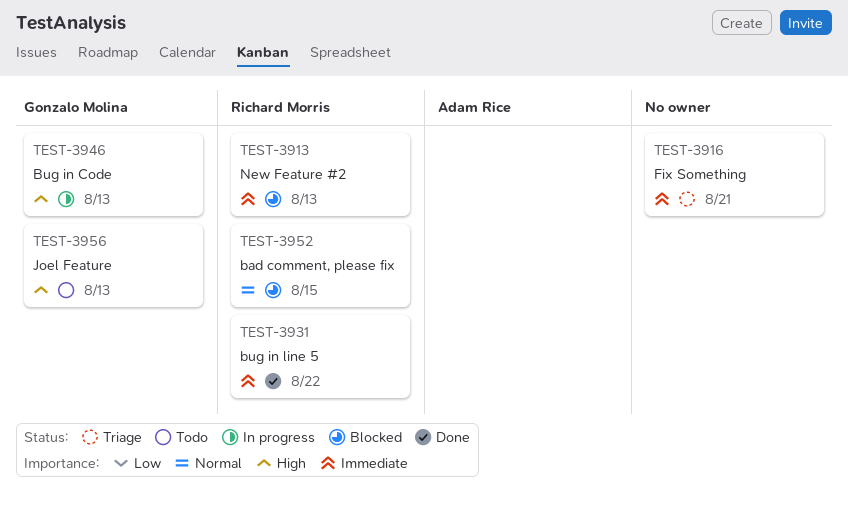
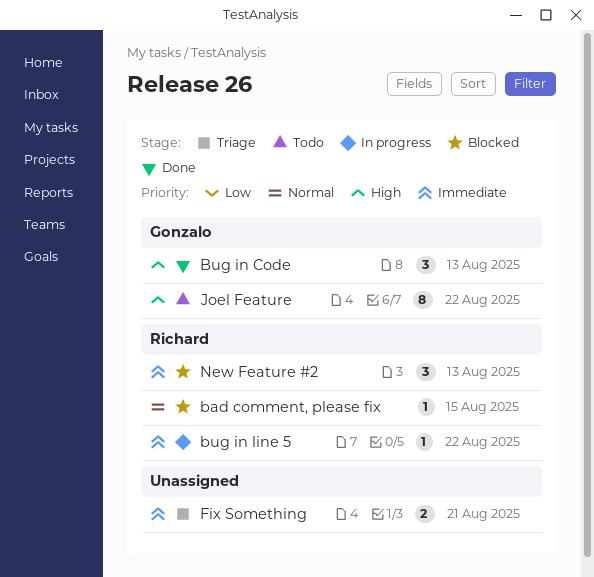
Bug in Code, status: In progress -> Done
bug in line 5, status: Done -> In progress
Joel Feature, due: Aug 13 -> Aug 22

